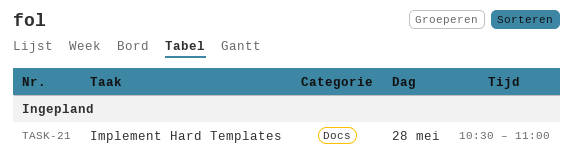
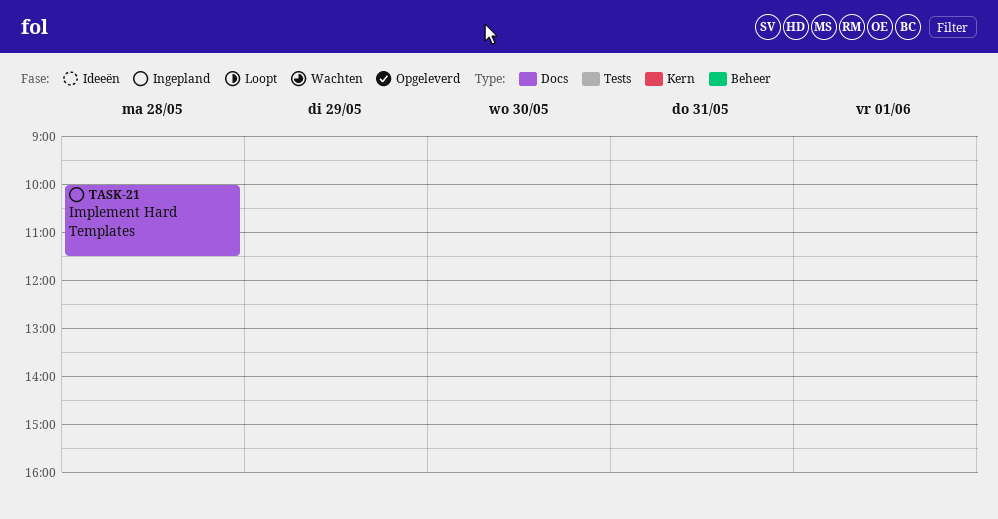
TASK-21, begins: 10:30 -> 10:00
TASK-21, ends: 11:00 -> 11:30

